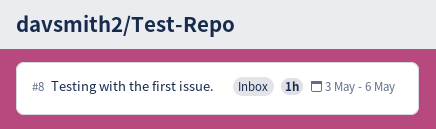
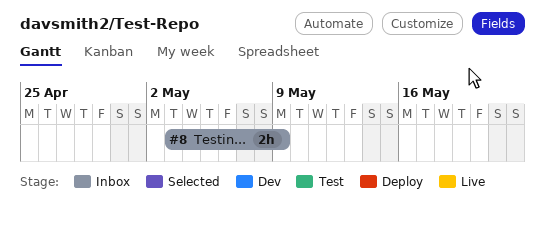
#8, estimate: 1h -> 2h
#8, due: May 6 -> May 9

